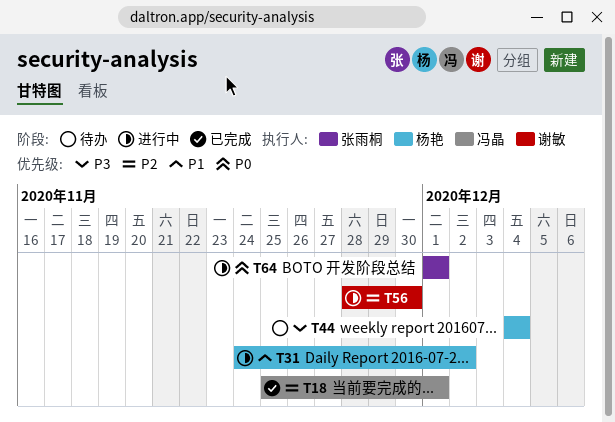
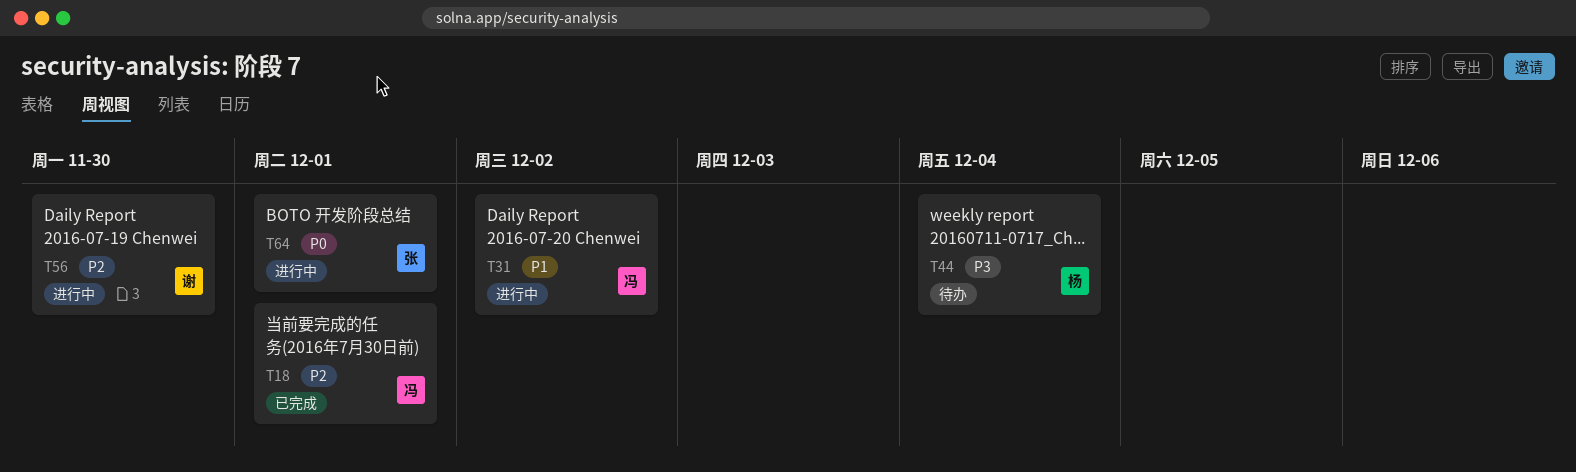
T31, owner: 杨艳 -> 冯晶

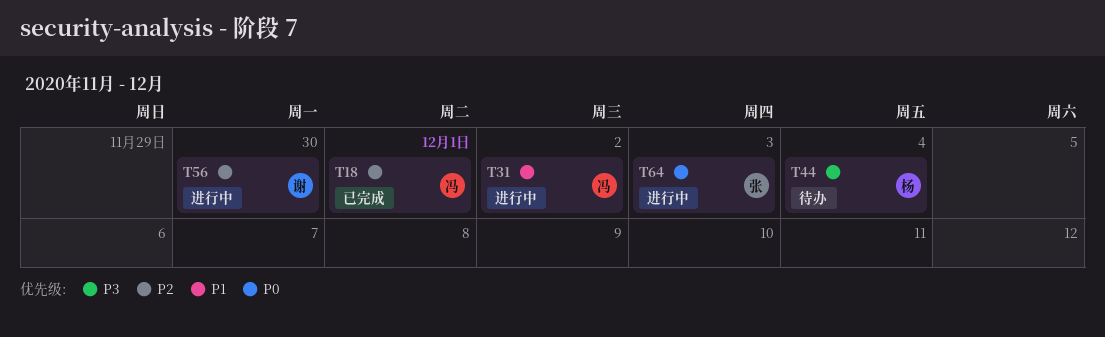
T64, due: Dec 1 -> Dec 3

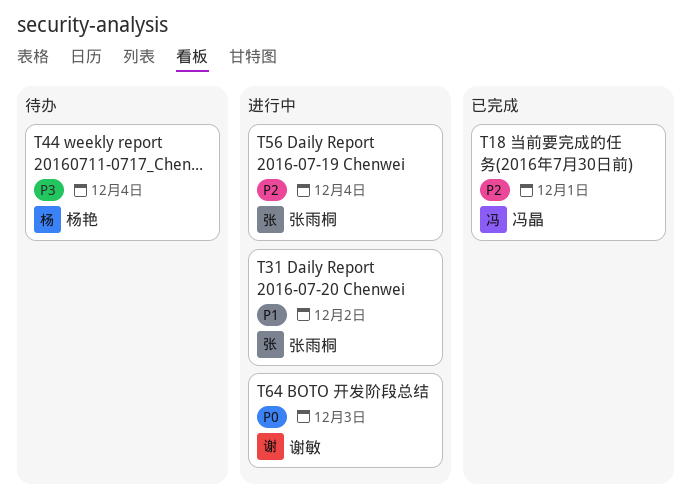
T31, owner: 冯晶 -> 张雨桐
T56, owner: 谢敏 -> 张雨桐
T56, due: Nov 30 -> Dec 4
T64, owner: 张雨桐 -> 谢敏

